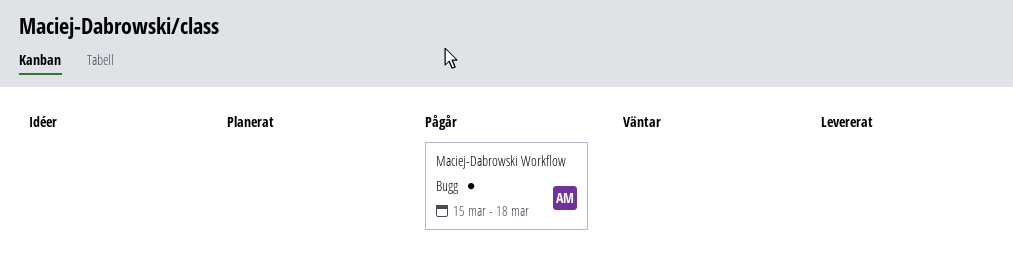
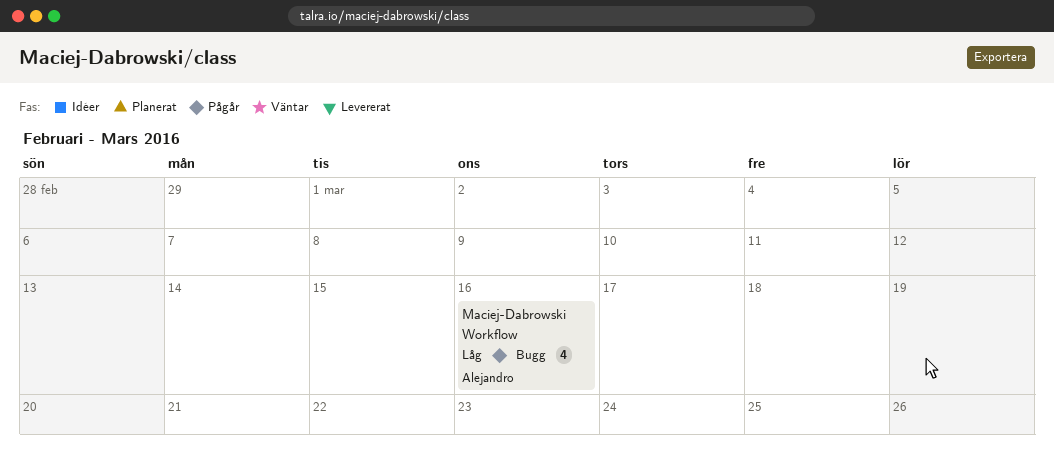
Maciej-Dabrowski Workflow, estimate: 1 -> 4
Maciej-Dabrowski Workflow, due: Mar 18 -> Mar 16

